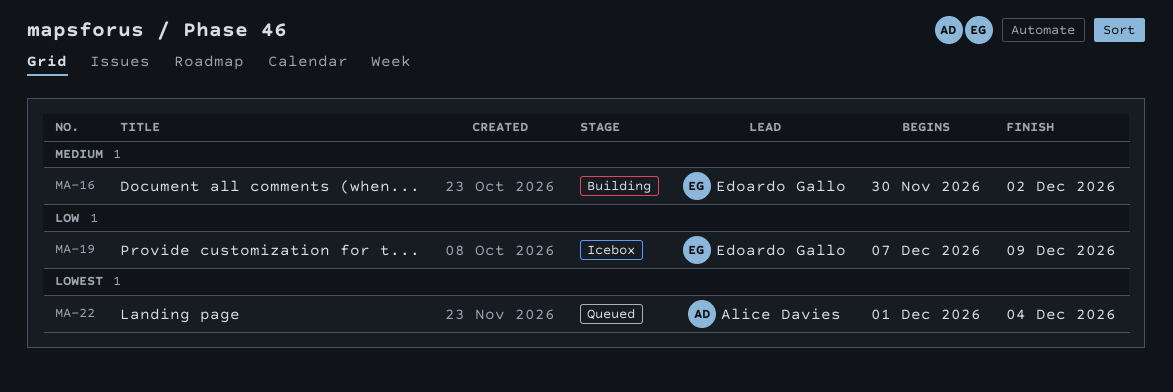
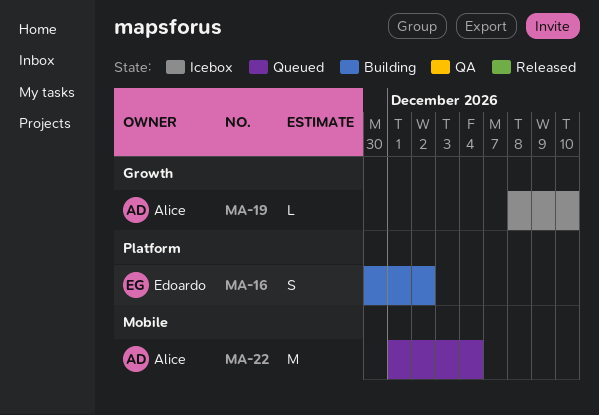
MA-19, owner: Edoardo Gallo -> Alice Davies
MA-19, start: Dec 7 -> Dec 8
MA-19, due: Dec 9 -> Dec 10

